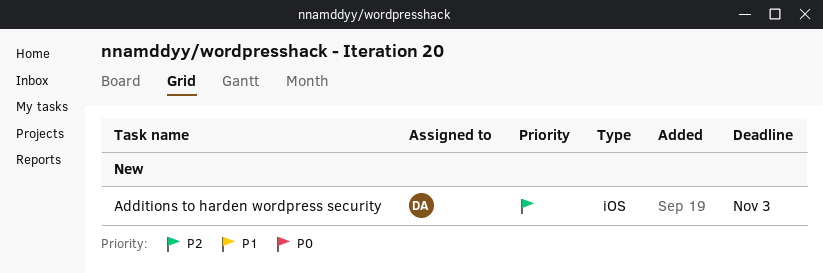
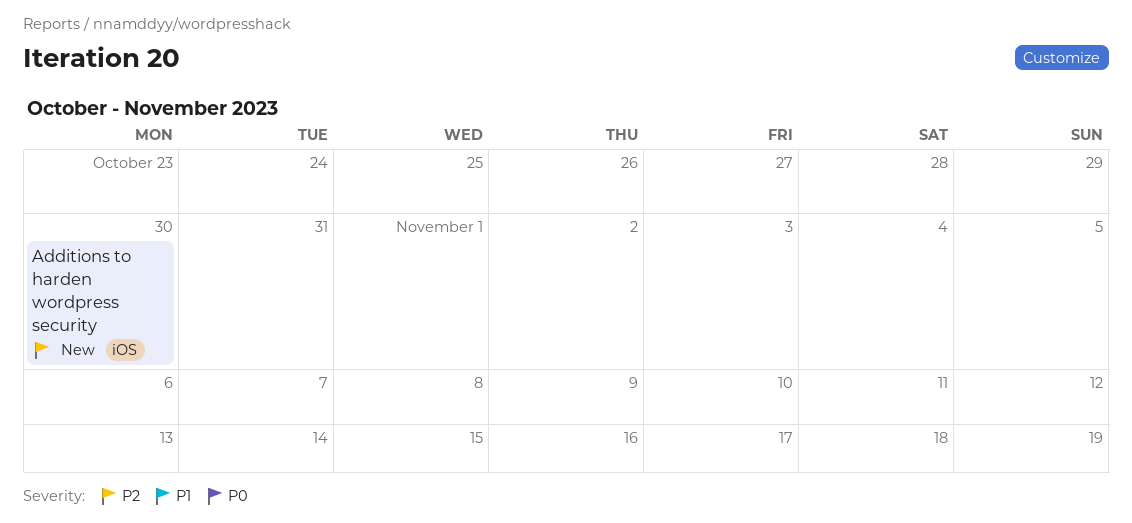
Additions to harden wordpress security, due: Nov 3 -> Oct 30

